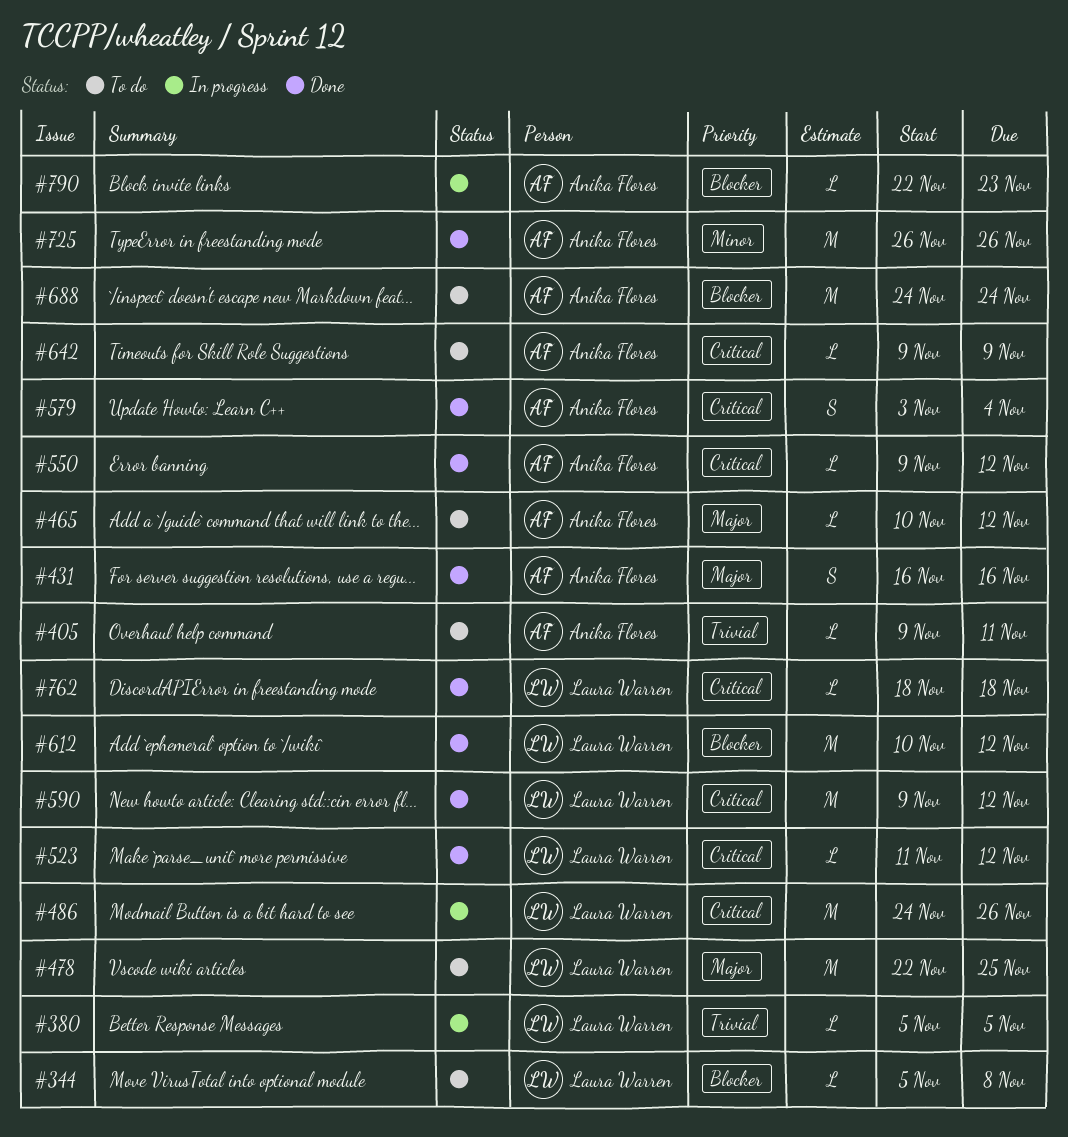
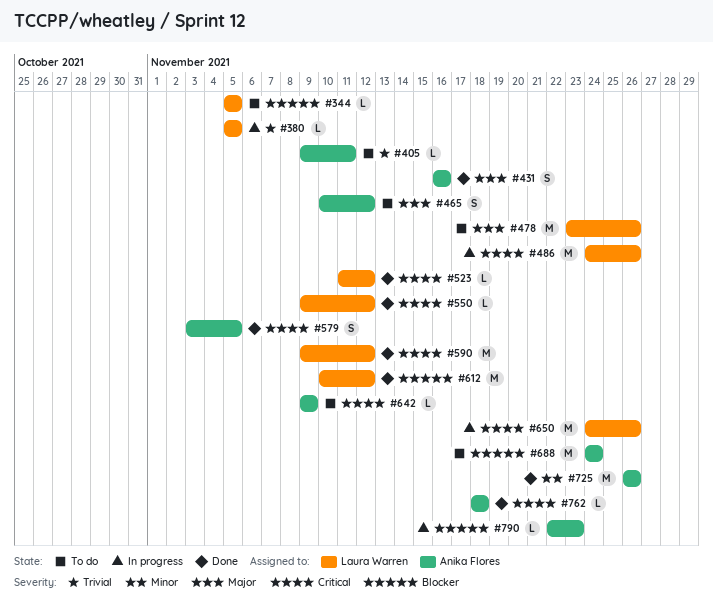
#344, due: Nov 8 -> Nov 5
#465, estimate: L -> S
#478, start: Nov 22 -> Nov 23
#478, due: Nov 25 -> Nov 26
#550, owner: Anika Flores -> Laura Warren
#579, due: Nov 4 -> Nov 5
#650: none -> present
#762, owner: Laura Warren -> Anika Flores

